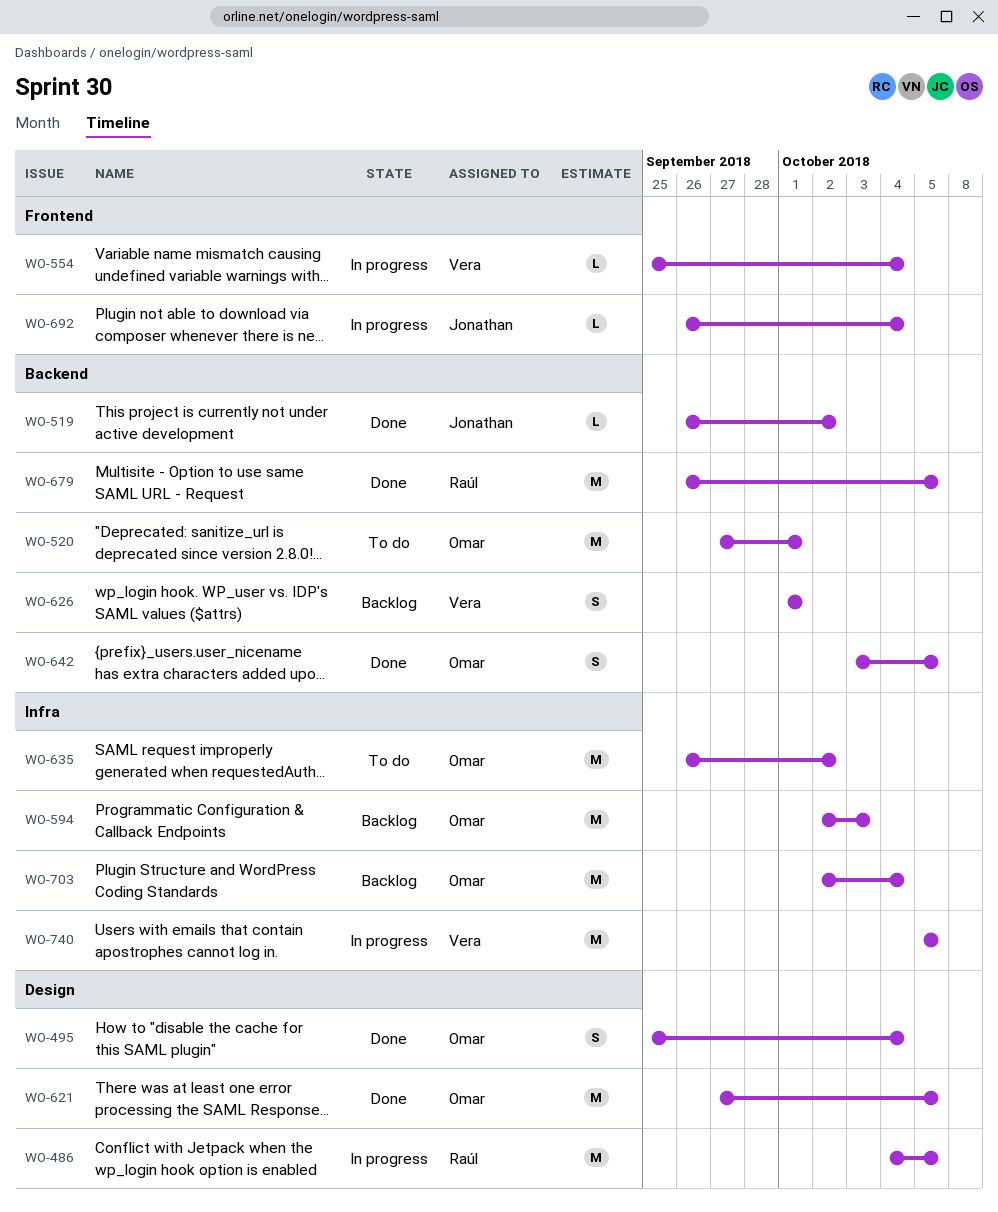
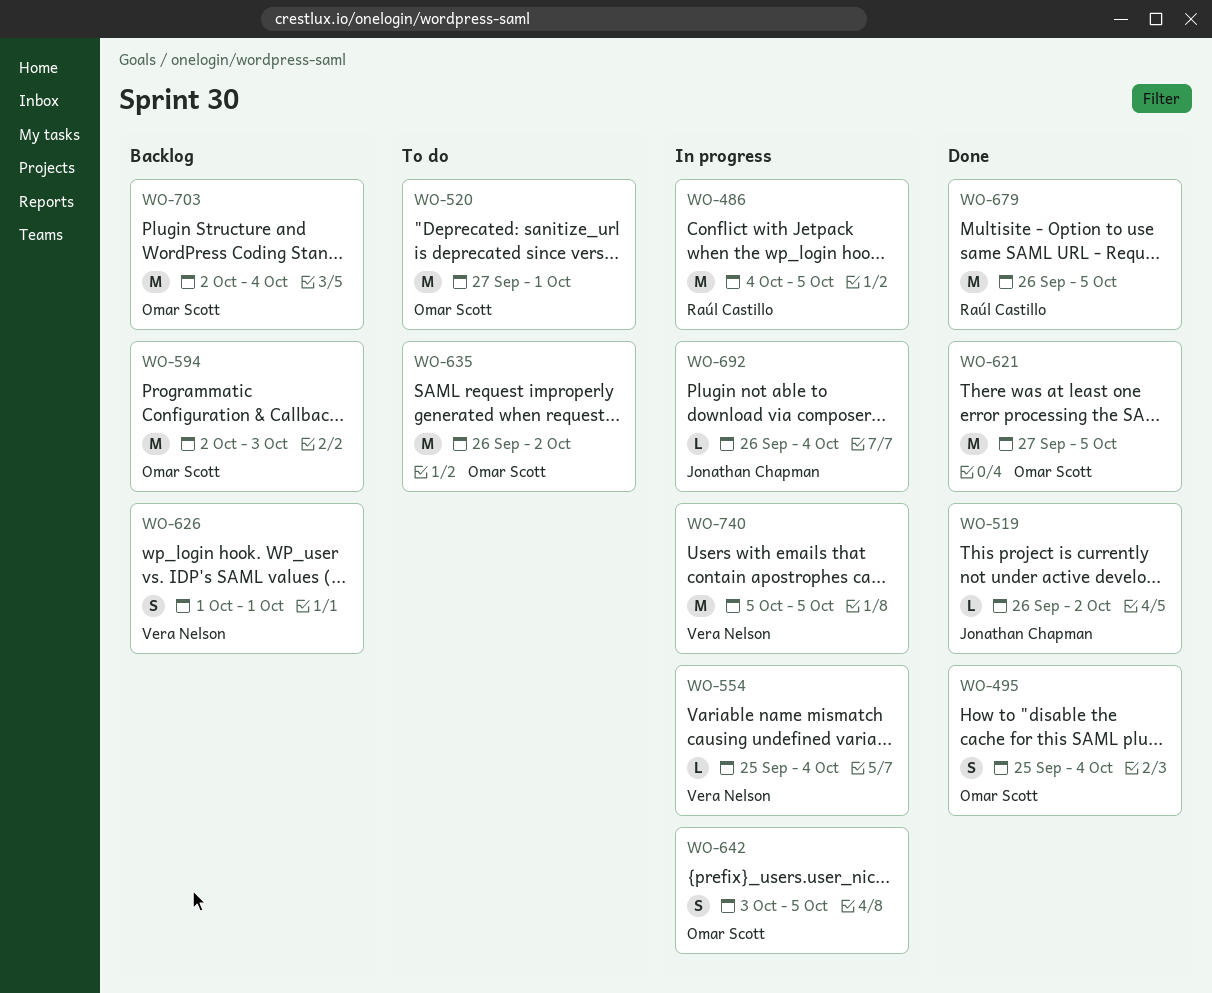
WO-642, status: Done -> In progress

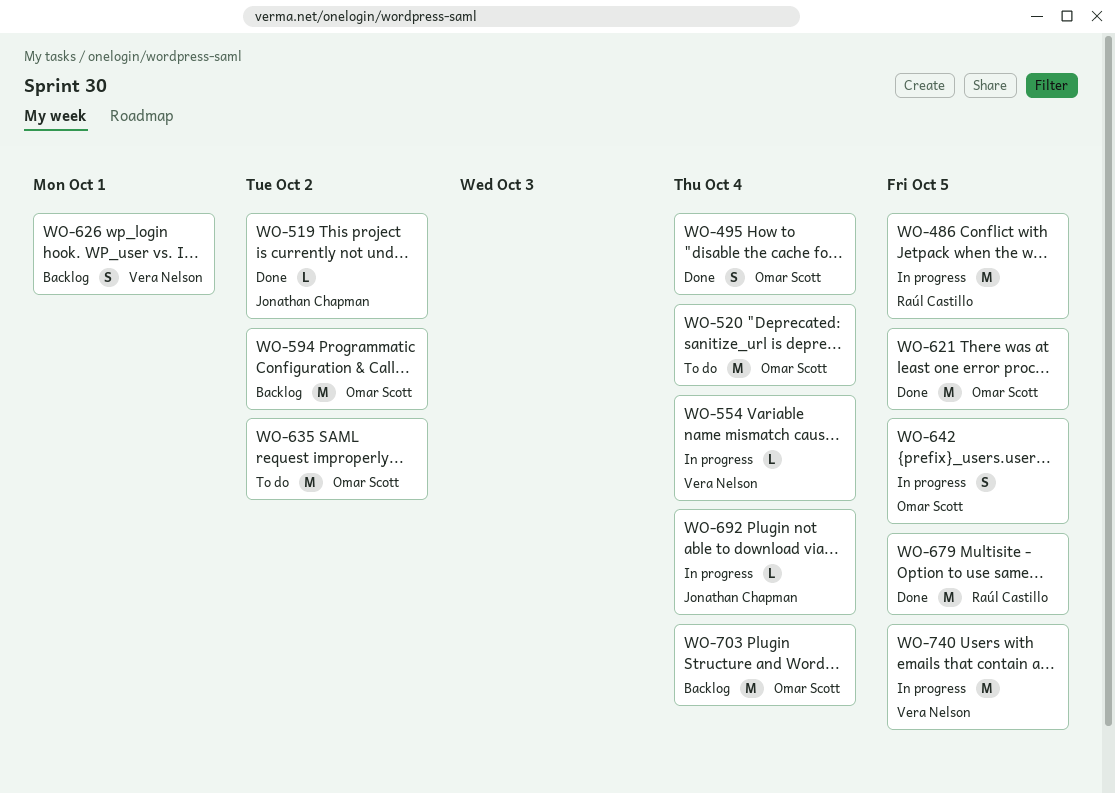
WO-520, due: Oct 1 -> Oct 4
WO-594, due: Oct 3 -> Oct 2

